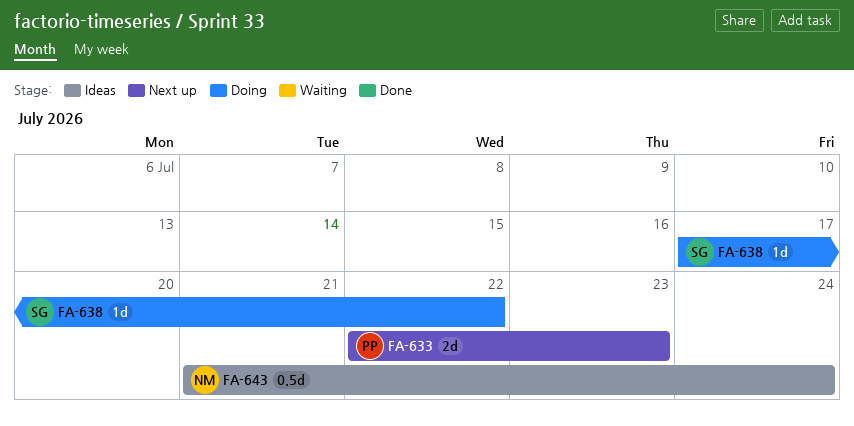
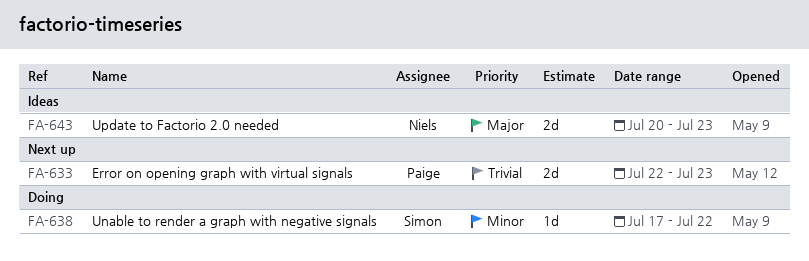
FA-643, estimate: 0.5d -> 2d
FA-643, start: Jul 21 -> Jul 20
FA-643, due: Jul 24 -> Jul 23

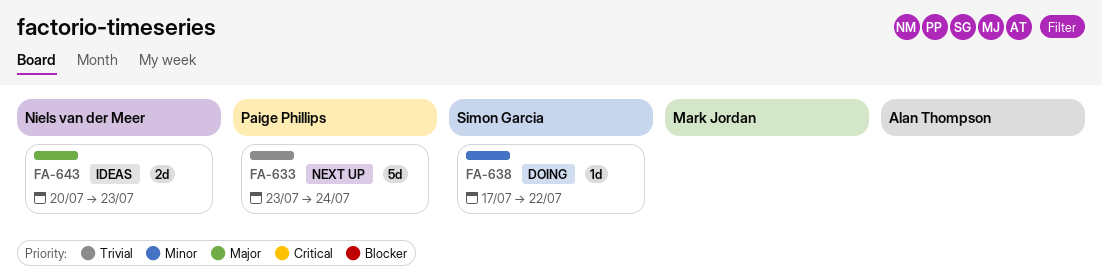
FA-633, estimate: 2d -> 5d
FA-633, start: Jul 22 -> Jul 23
FA-633, due: Jul 23 -> Jul 24

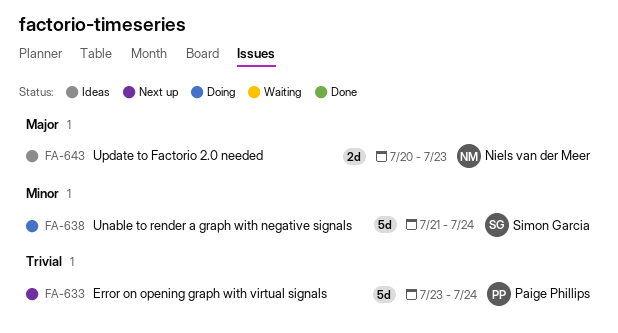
FA-638, estimate: 1d -> 5d
FA-638, start: Jul 17 -> Jul 21
FA-638, due: Jul 22 -> Jul 24

